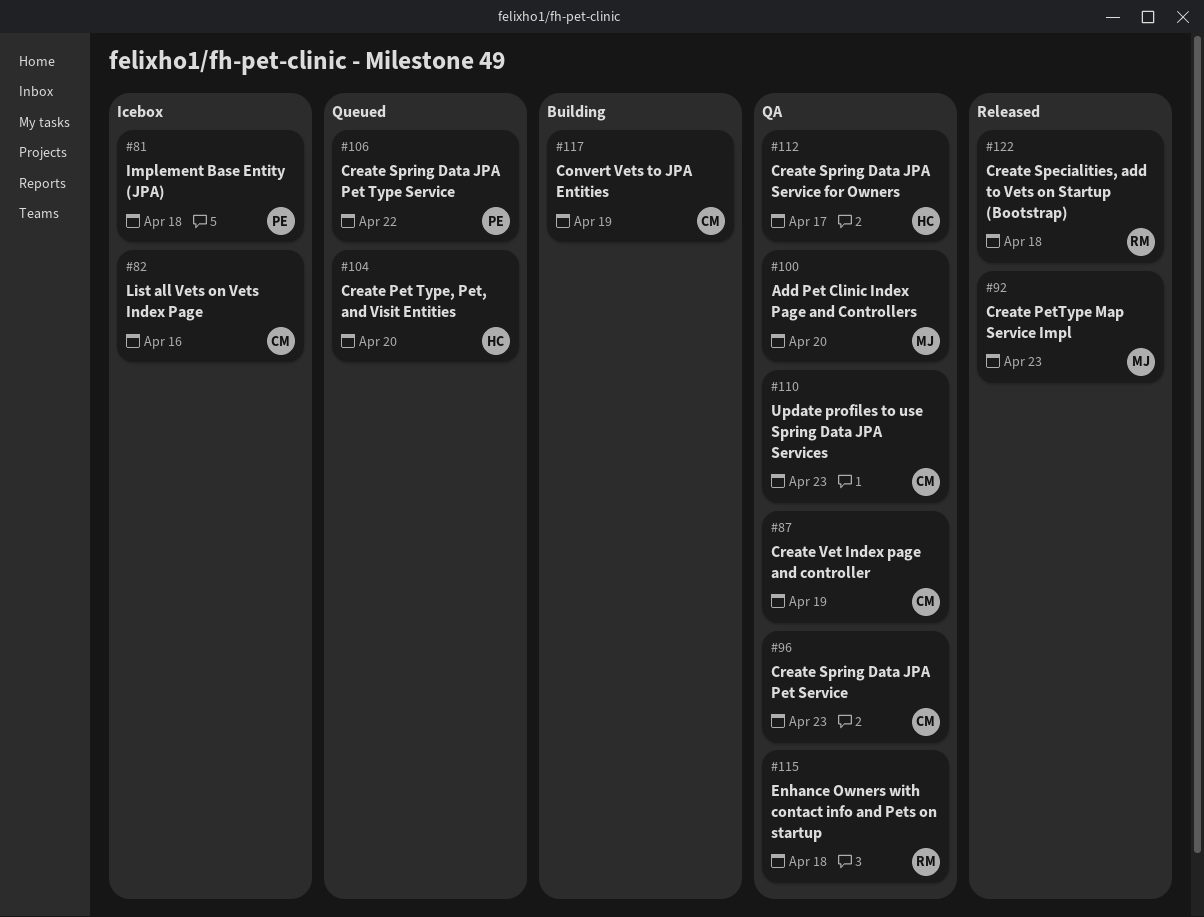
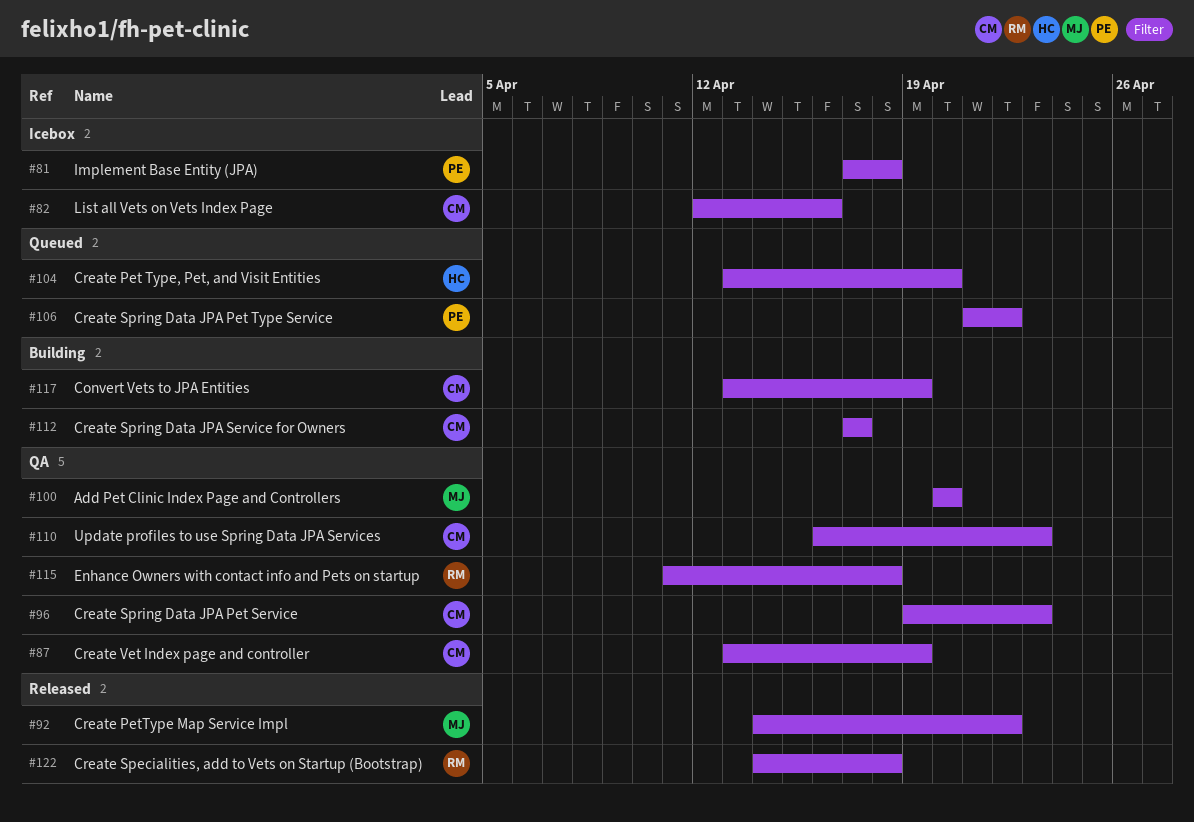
#92, due: Apr 23 -> Apr 22
#112, status: QA -> Building
#112, owner: HC -> CM

